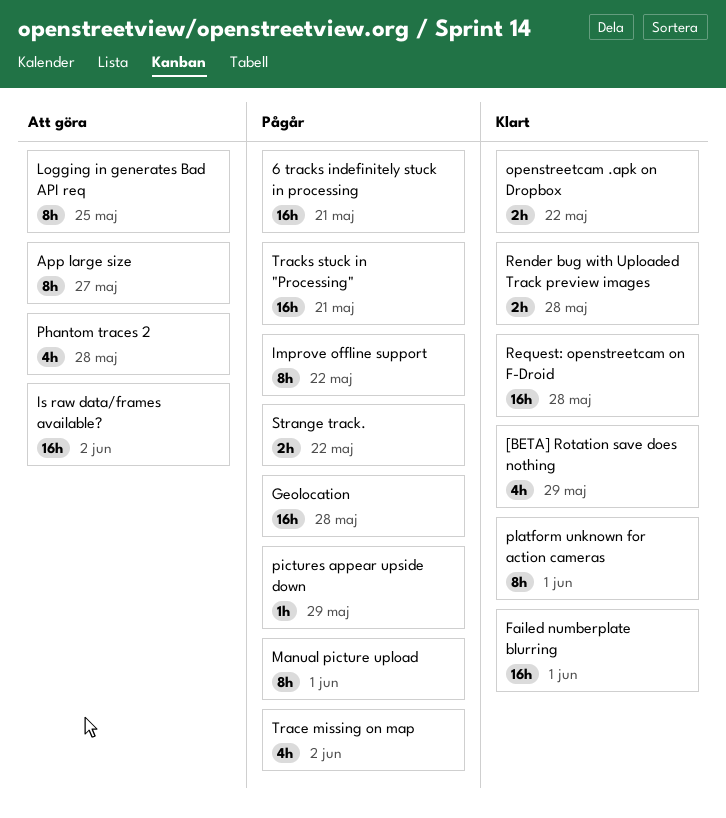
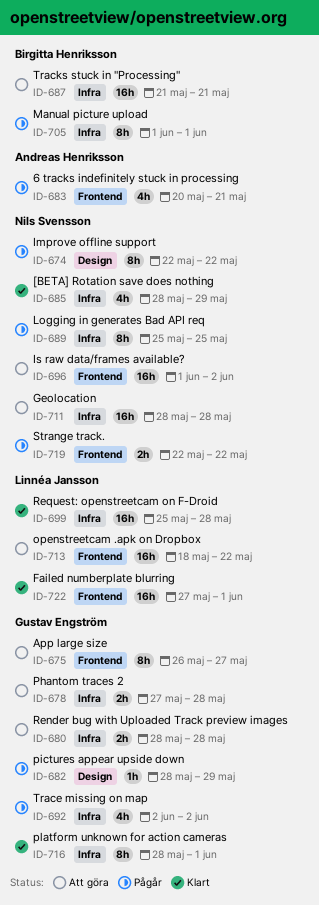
6 tracks indefinitely stuck in processing, estimate: 16h -> 4h
Geolocation, status: Pågår -> Att göra
Logging in generates Bad API req, status: Att göra -> Pågår
openstreetcam .apk on Dropbox, status: Klart -> Att göra
openstreetcam .apk on Dropbox, estimate: 2h -> 16h
Phantom traces 2, estimate: 4h -> 2h
Render bug with Uploaded Track preview images, status: Klart -> Att göra
Tracks stuck in "Processing", status: Pågår -> Att göra

